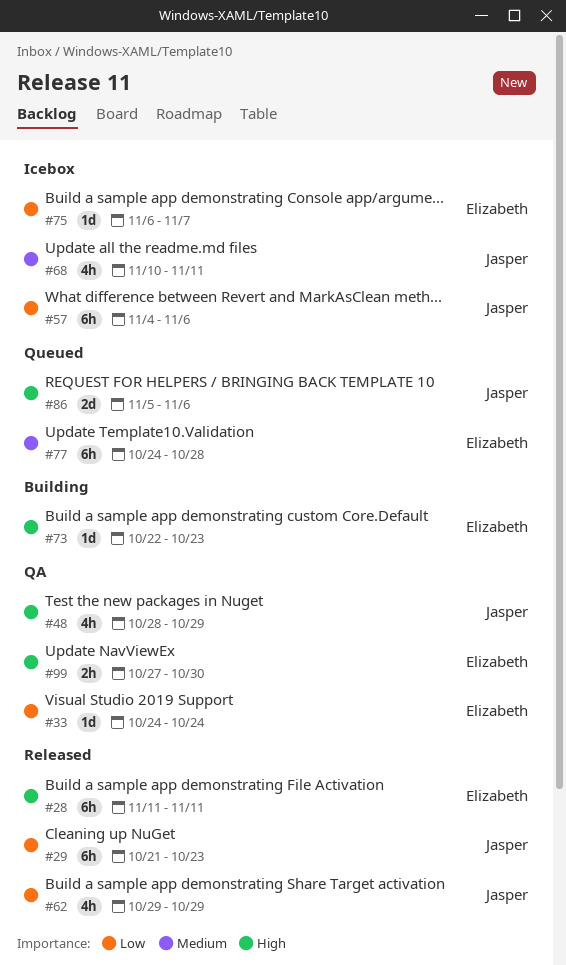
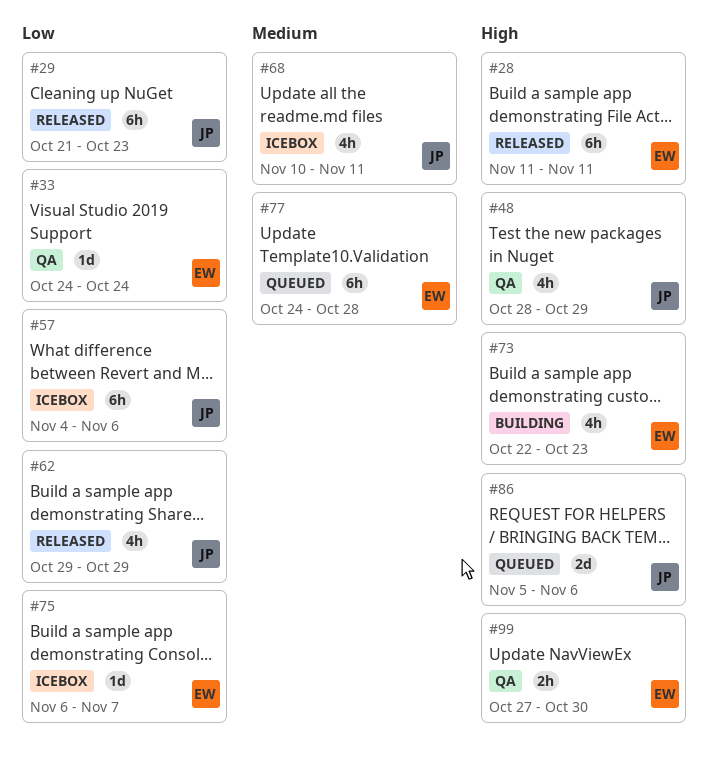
#73, estimate: 1d -> 4h

